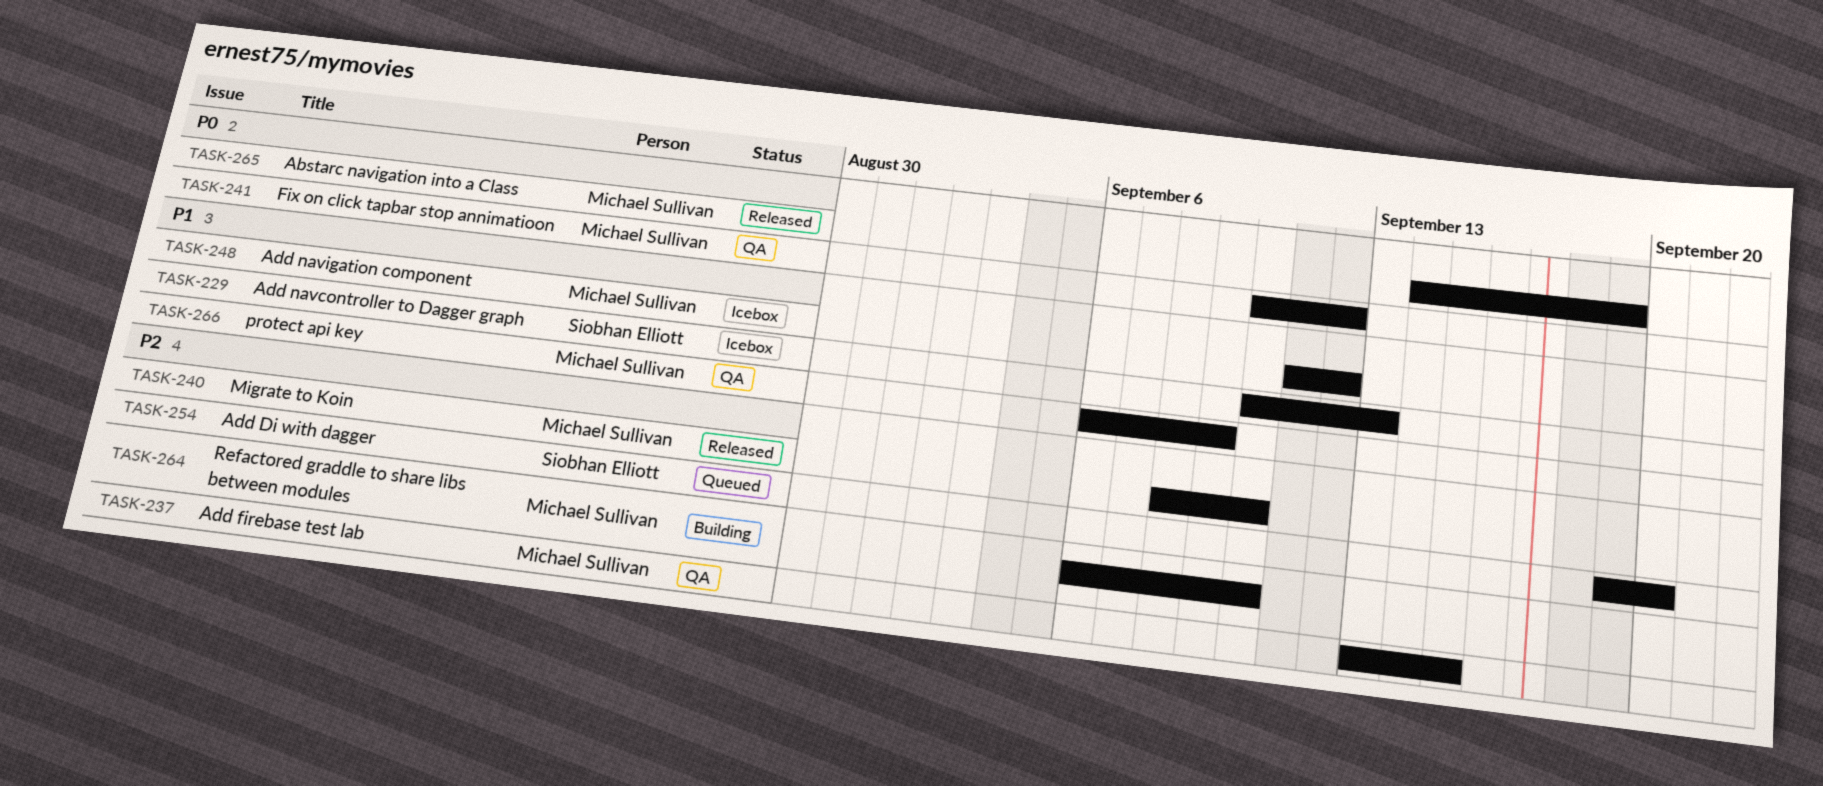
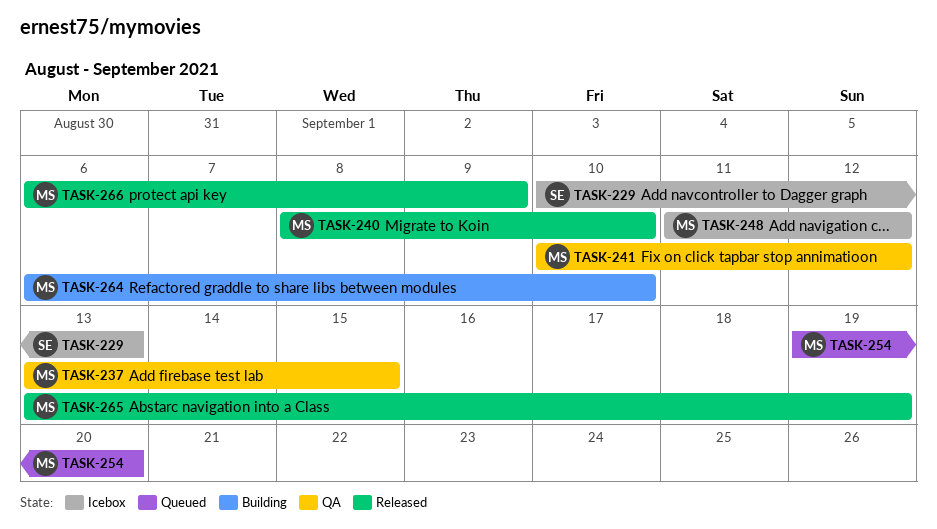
TASK-254, owner: Siobhan Elliott -> Michael Sullivan
TASK-265, start: Sep 14 -> Sep 13
TASK-266, status: QA -> Released

